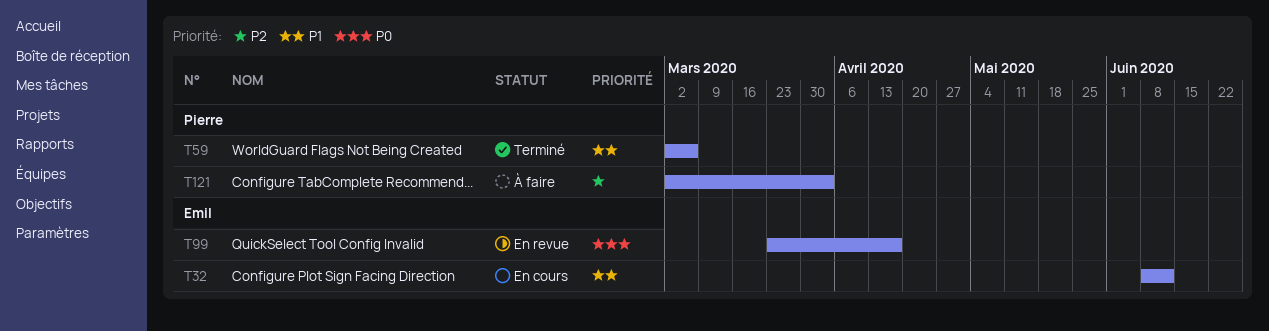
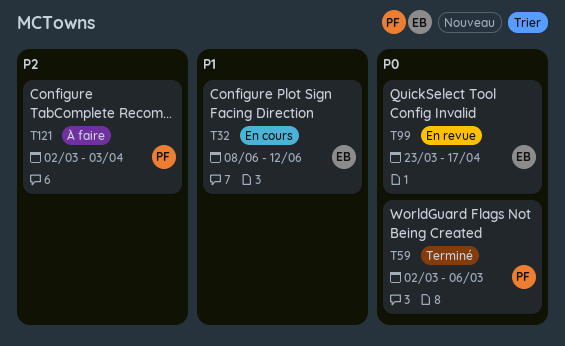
T59, priority: P1 -> P0

